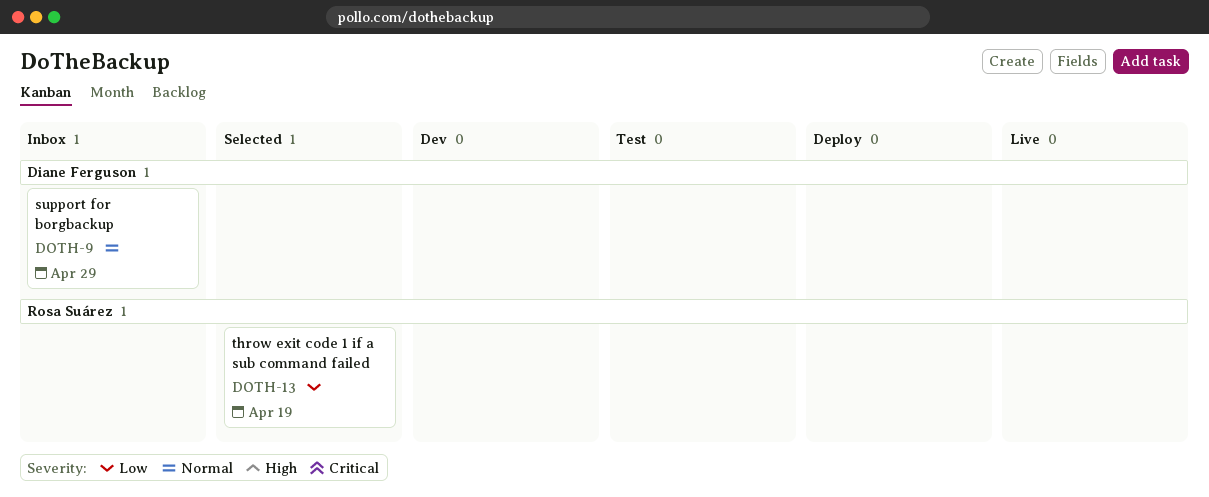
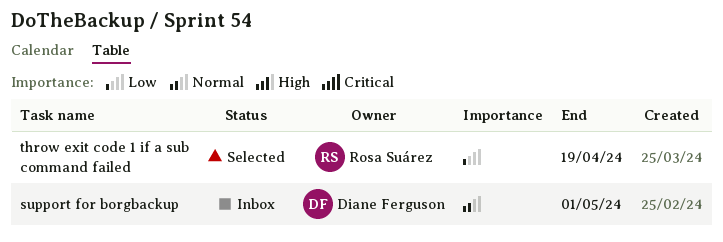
support for borgbackup, due: Apr 29 -> May 1

